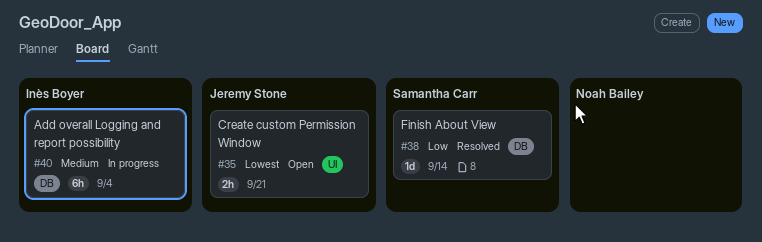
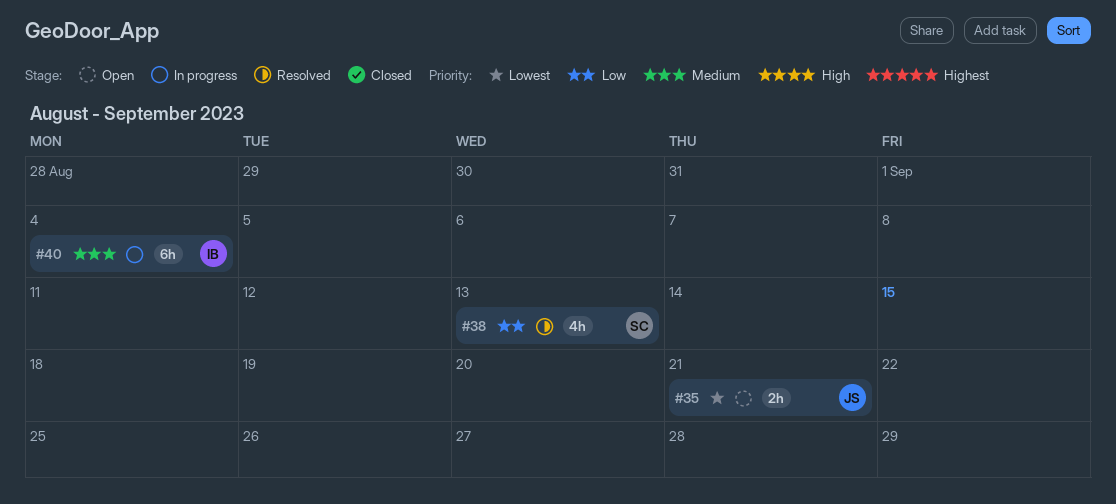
#38, estimate: 1d -> 4h
#38, due: Sep 14 -> Sep 13

